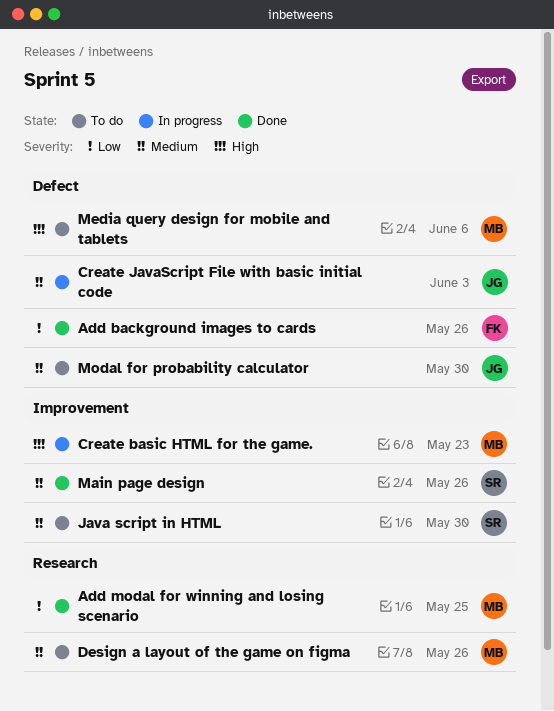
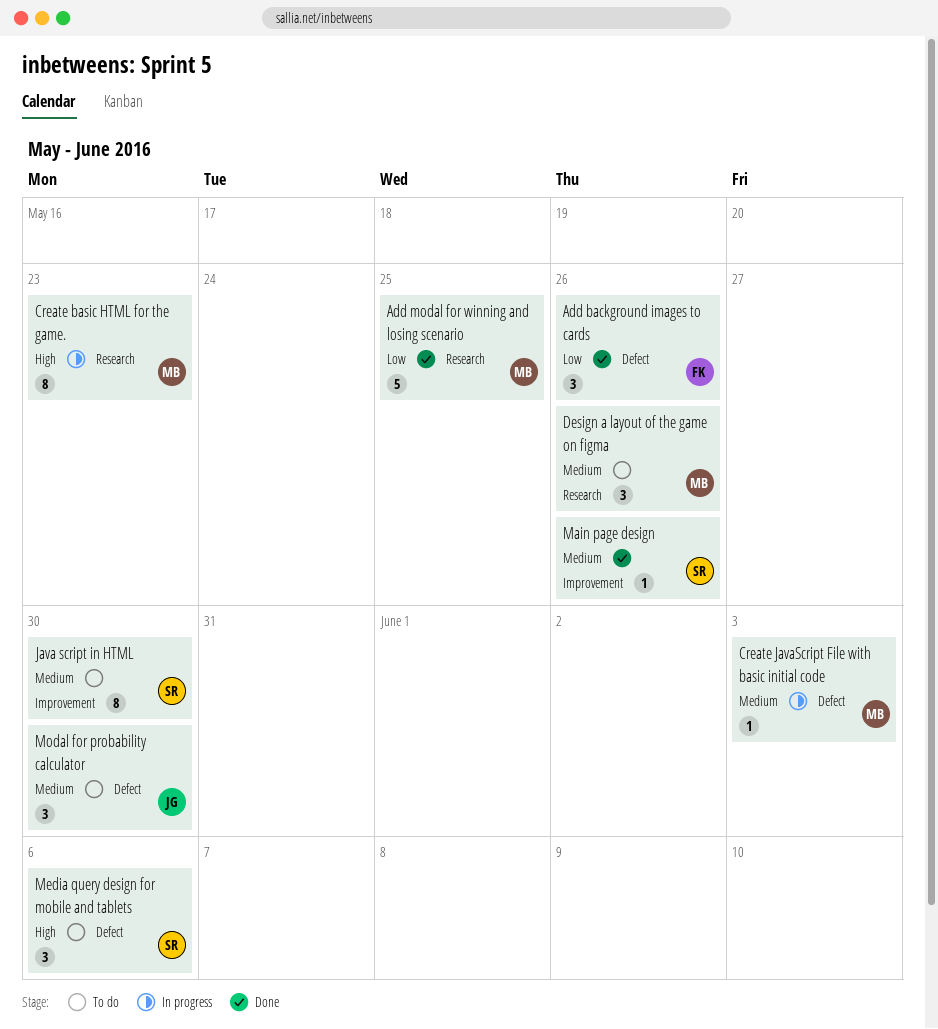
Create basic HTML for the game., label: Improvement -> Research
Create JavaScript File with basic initial code, owner: JG -> MB
Media query design for mobile and tablets, owner: MB -> SR

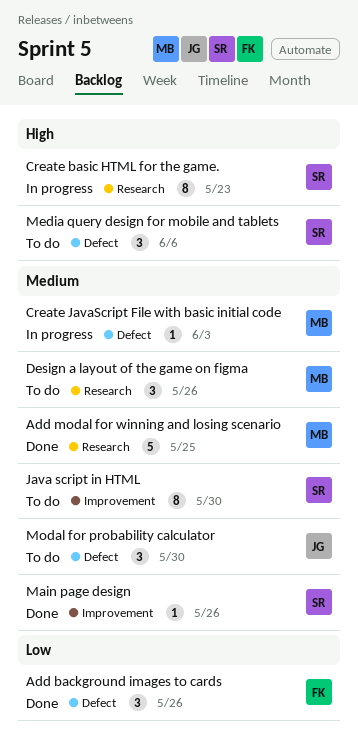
Add modal for winning and losing scenario, priority: Low -> Medium
Create basic HTML for the game., owner: MB -> SR

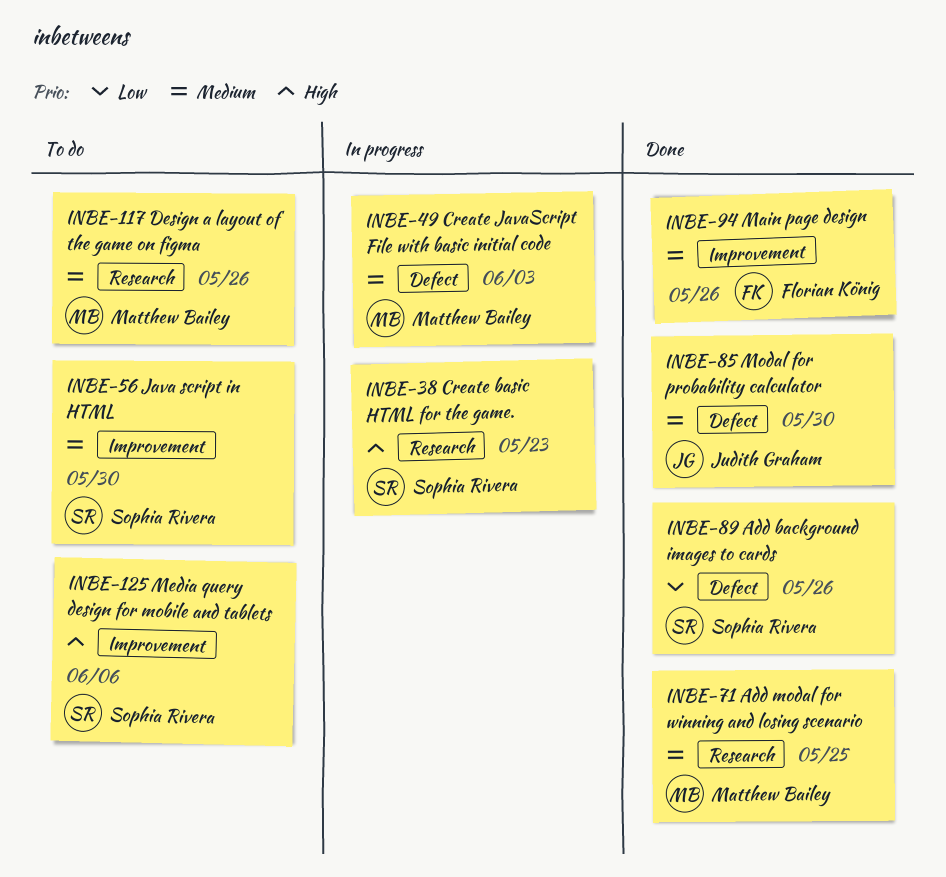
Add background images to cards, owner: Florian König -> Sophia Rivera
Main page design, owner: Sophia Rivera -> Florian König
Media query design for mobile and tablets, label: Defect -> Improvement
Modal for probability calculator, status: To do -> Done

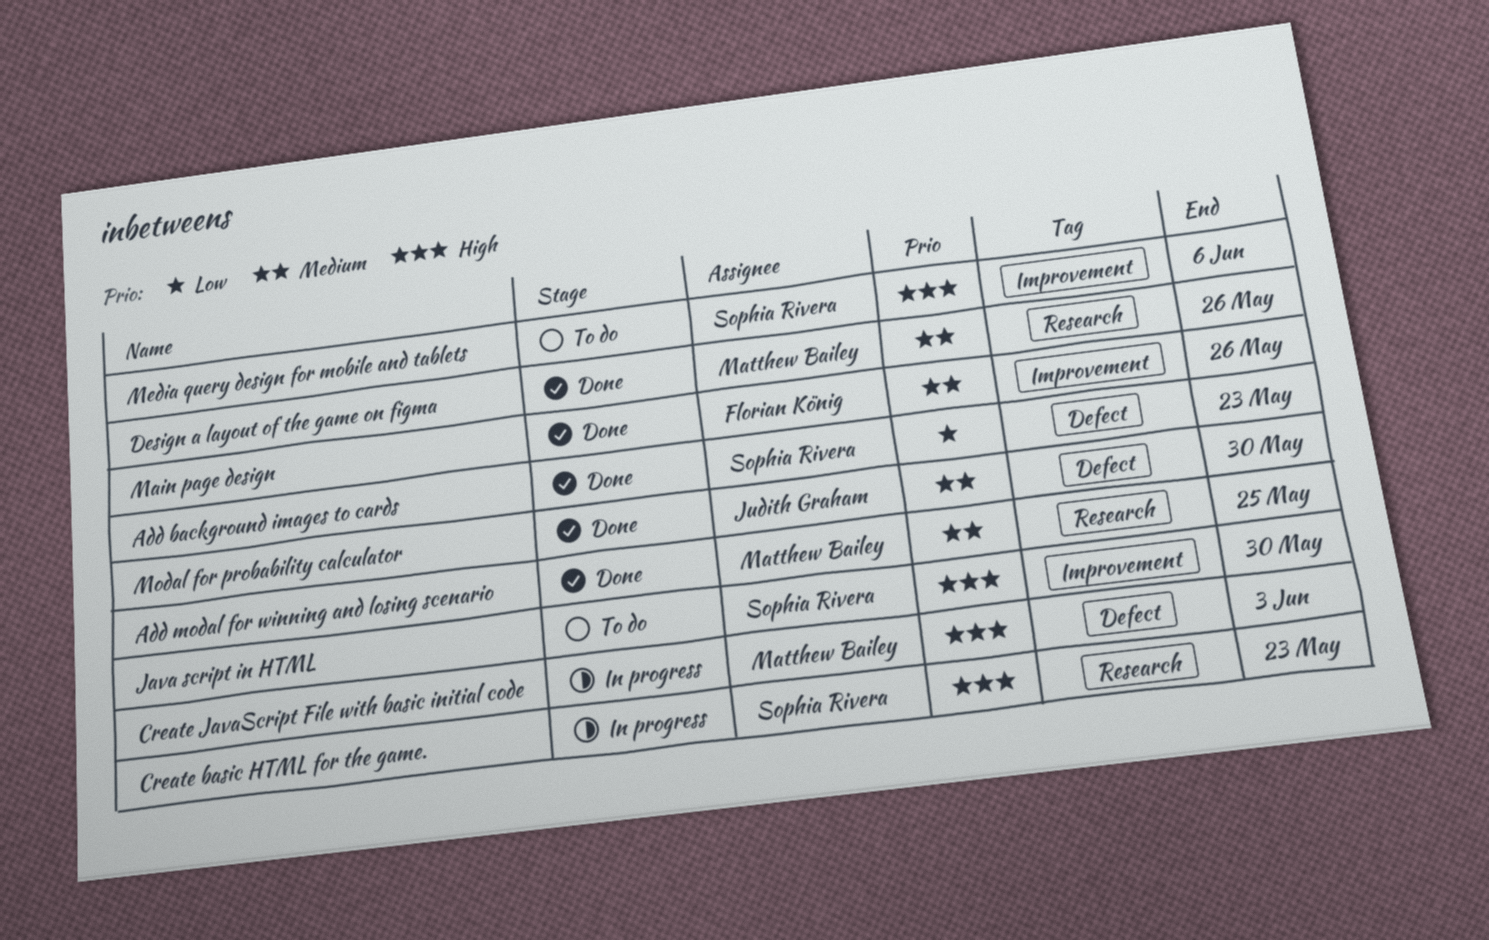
Add background images to cards, due: May 26 -> May 23
Create JavaScript File with basic initial code, priority: Medium -> High
Design a layout of the game on figma, status: To do -> Done
Java script in HTML, priority: Medium -> High

